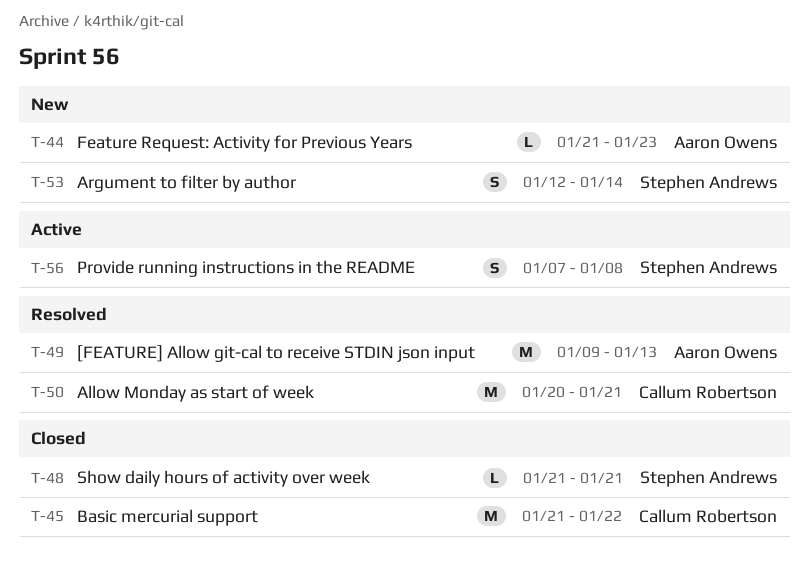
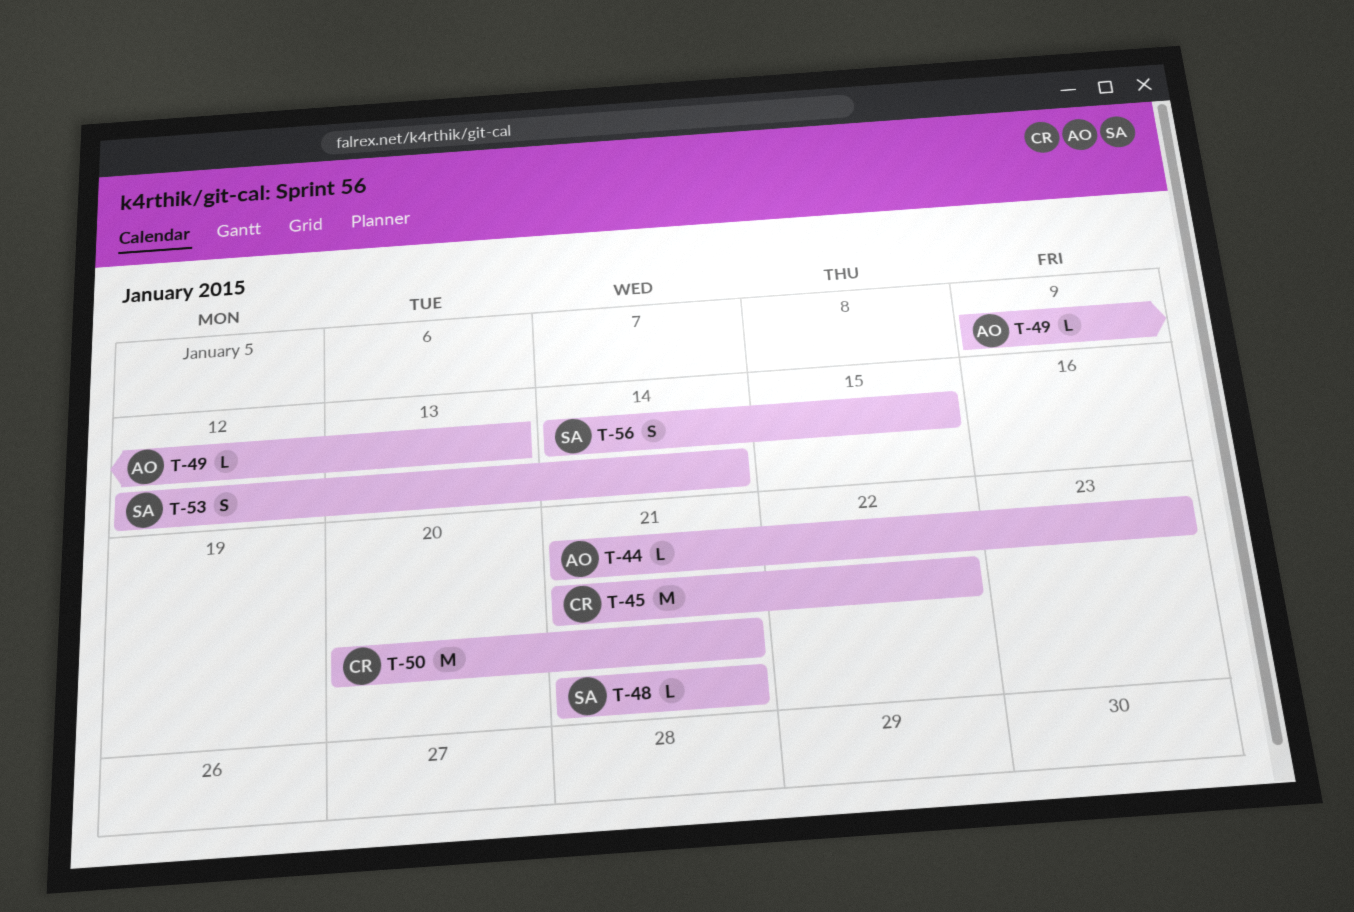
T-49, estimate: M -> L
T-56, start: Jan 7 -> Jan 14
T-56, due: Jan 8 -> Jan 15

